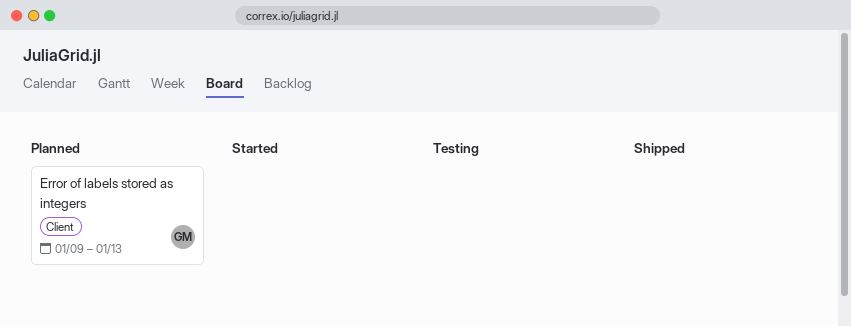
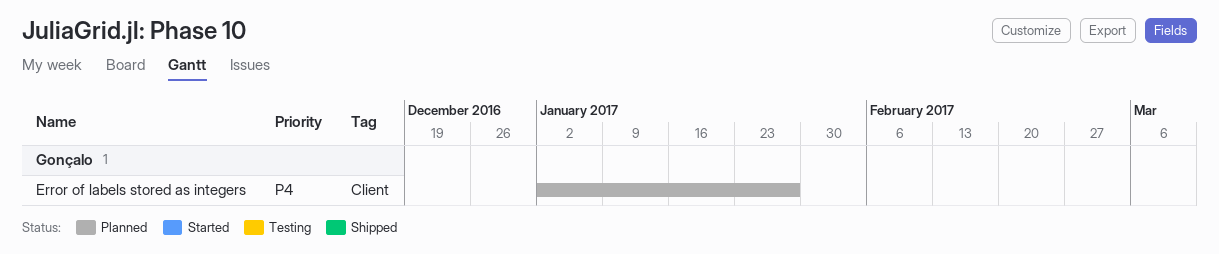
Error of labels stored as integers, start: Jan 9 -> Jan 2
Error of labels stored as integers, due: Jan 13 -> Jan 27

